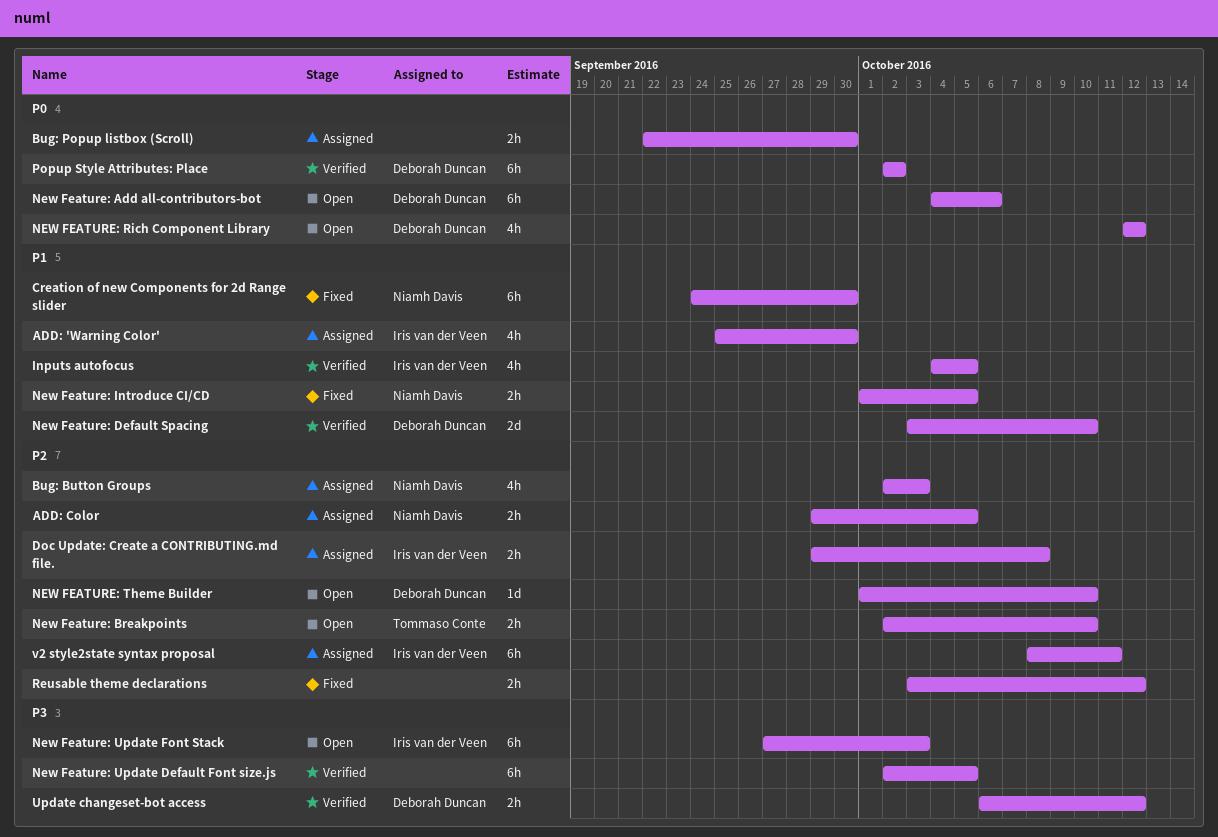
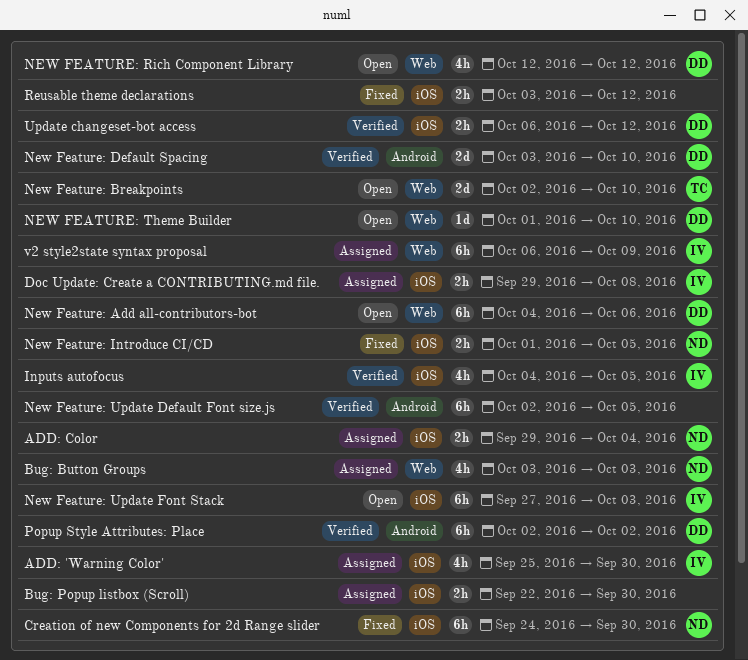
ADD: Color, due: Oct 5 -> Oct 4
Bug: Button Groups, start: Oct 2 -> Oct 3
New Feature: Breakpoints, estimate: 2h -> 2d
v2 style2state syntax proposal, start: Oct 8 -> Oct 6
v2 style2state syntax proposal, due: Oct 11 -> Oct 9

